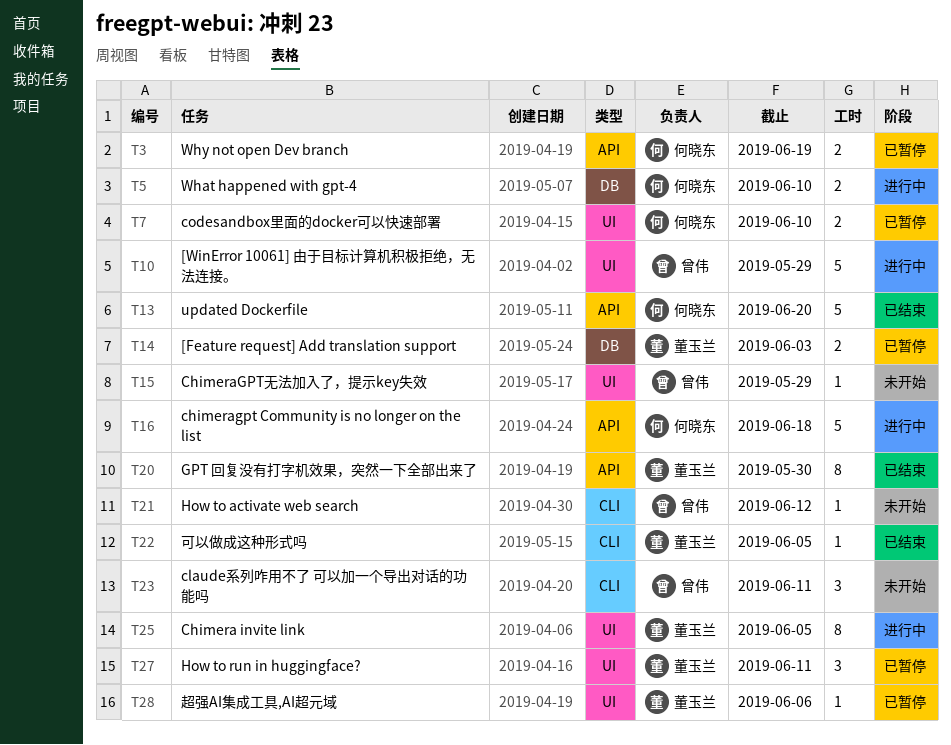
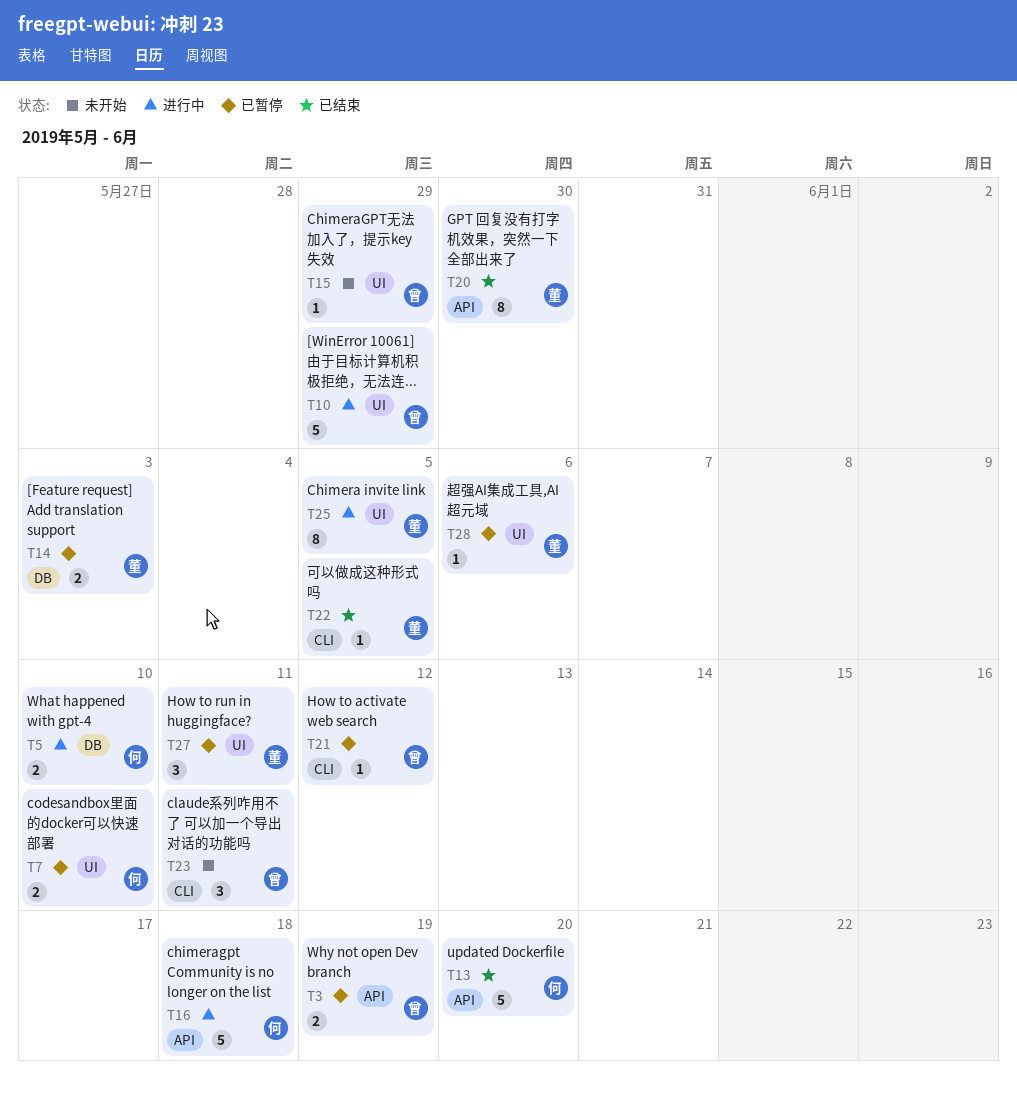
T3, owner: 何晓东 -> 曾伟
T21, status: 未开始 -> 已暂停

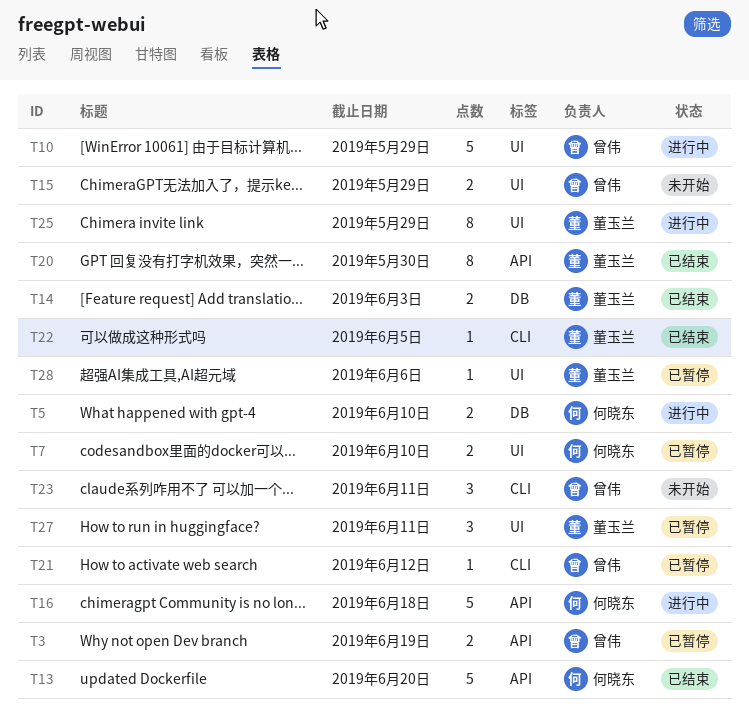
T14, status: 已暂停 -> 已结束
T15, estimate: 1 -> 2
T25, due: Jun 5 -> May 29

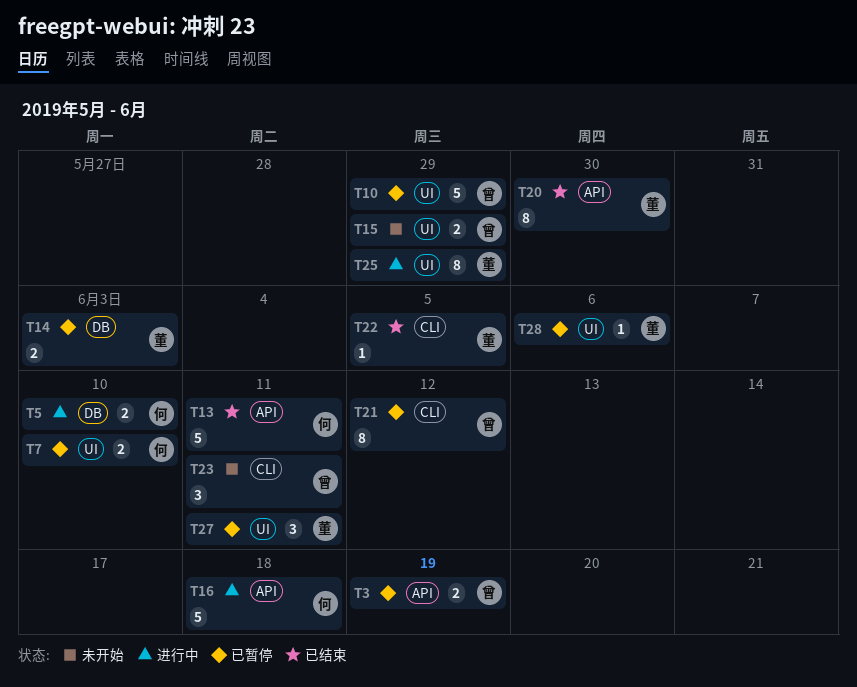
T10, status: 进行中 -> 已暂停
T13, due: Jun 20 -> Jun 11
T14, status: 已结束 -> 已暂停
T21, estimate: 1 -> 8

